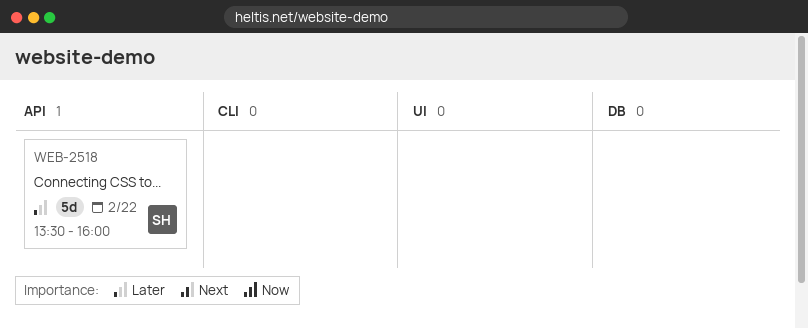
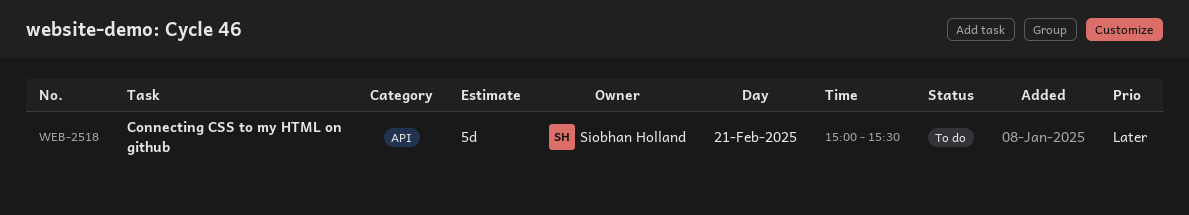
WEB-2518, day: Feb 22 -> Feb 21
WEB-2518, begins: 13:30 -> 15:00
WEB-2518, ends: 16:00 -> 15:30

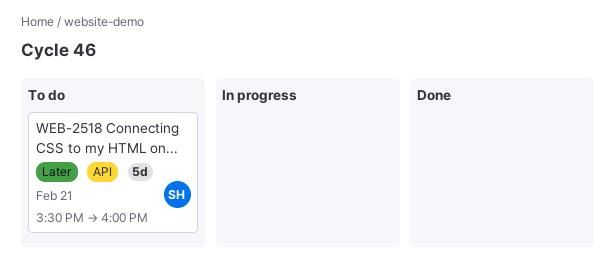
WEB-2518, begins: 15:00 -> 15:30
WEB-2518, ends: 15:30 -> 16:00

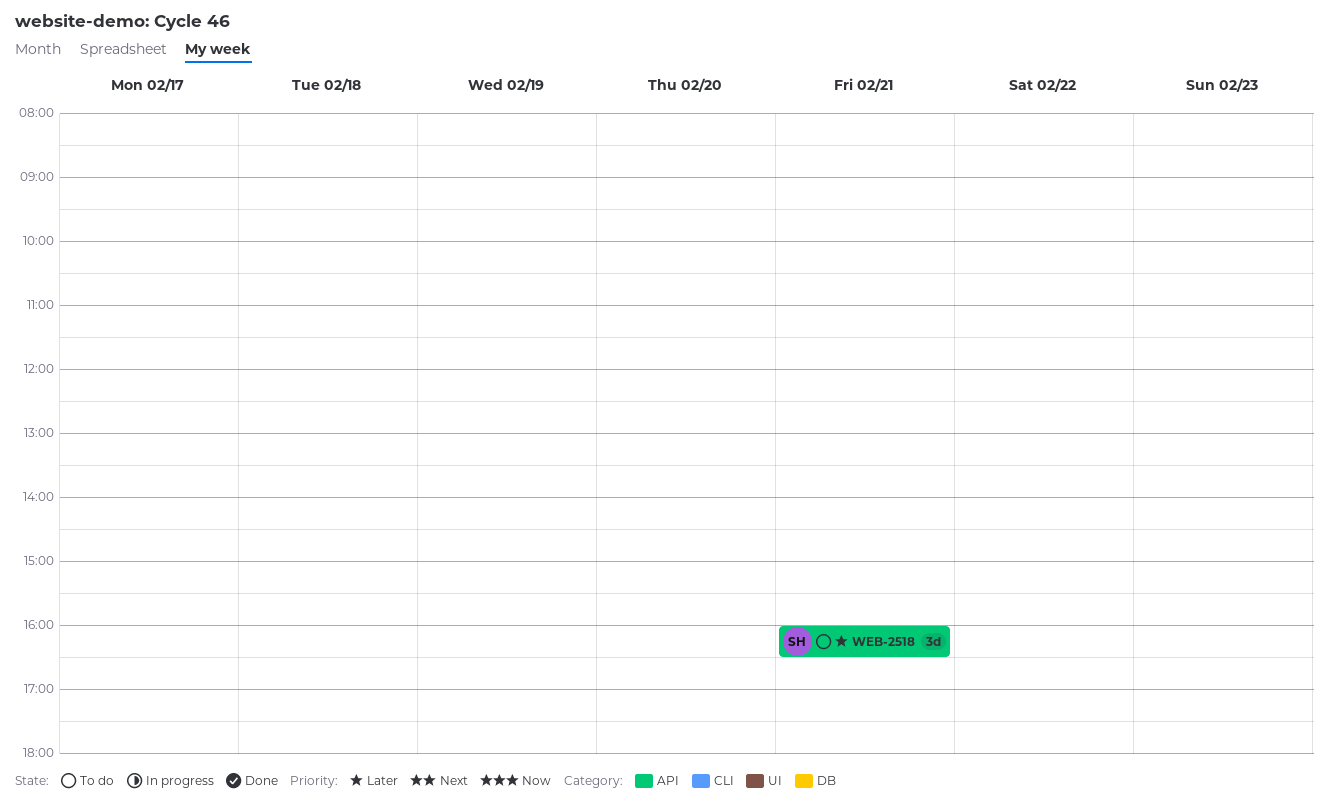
WEB-2518, estimate: 5d -> 3d
WEB-2518, begins: 15:30 -> 16:00
WEB-2518, ends: 16:00 -> 16:30

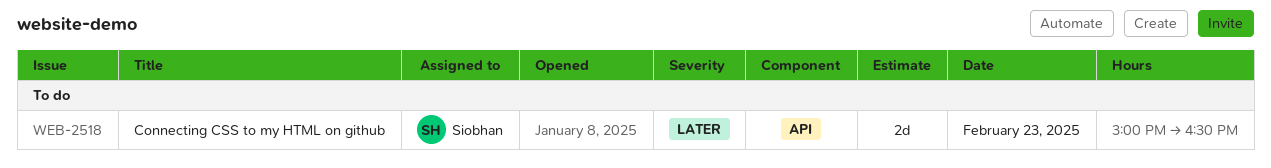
WEB-2518, estimate: 3d -> 2d
WEB-2518, day: Feb 21 -> Feb 23
WEB-2518, begins: 16:00 -> 15:00

